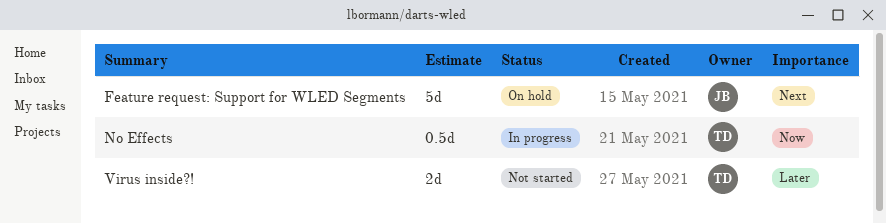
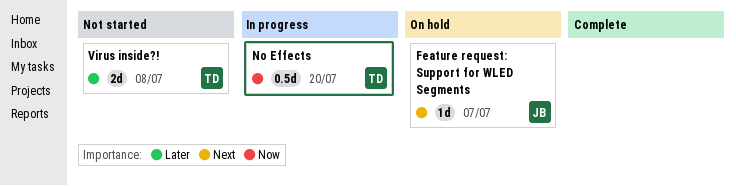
Feature request: Support for WLED Segments, estimate: 5d -> 1d

